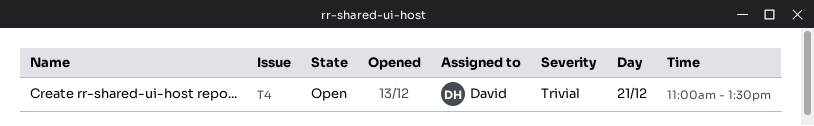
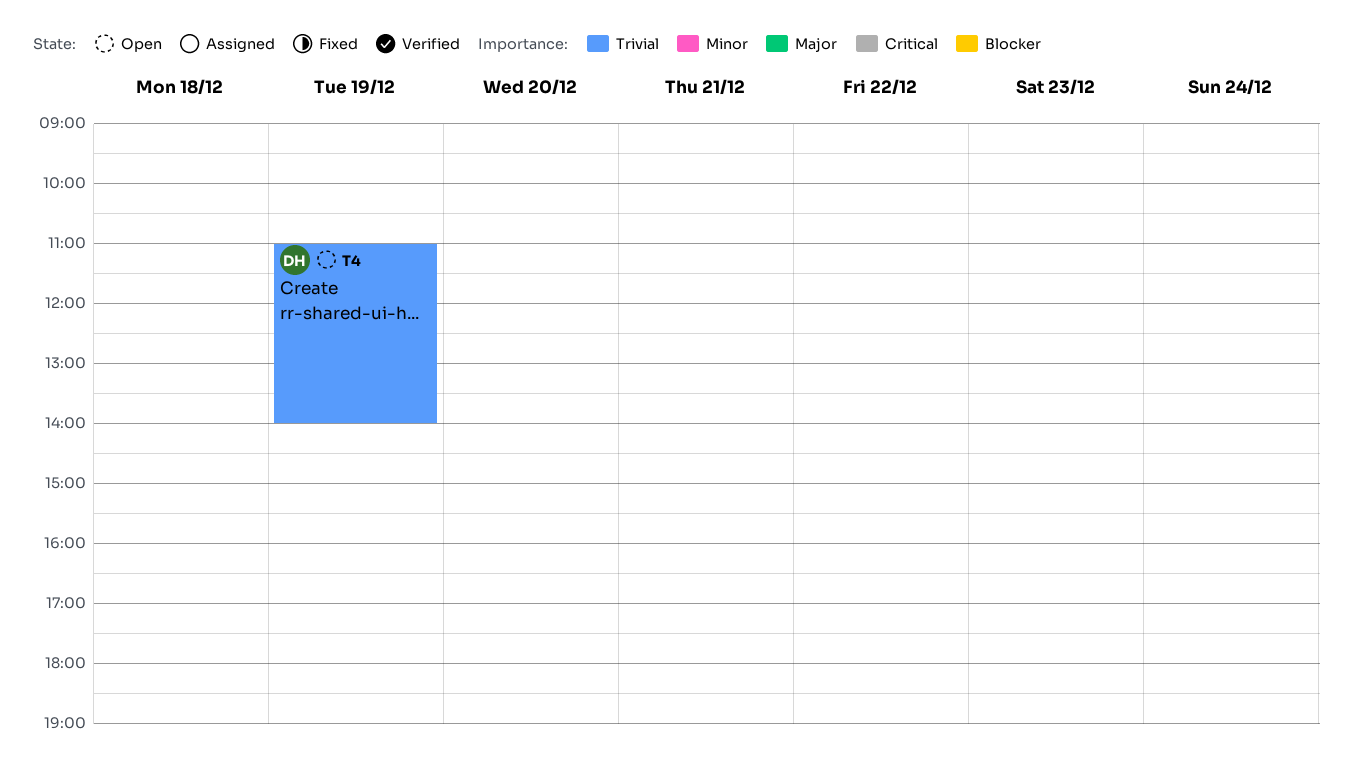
T4, day: Dec 21 -> Dec 19
T4, ends: 13:30 -> 14:00

